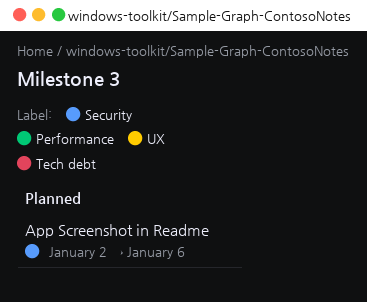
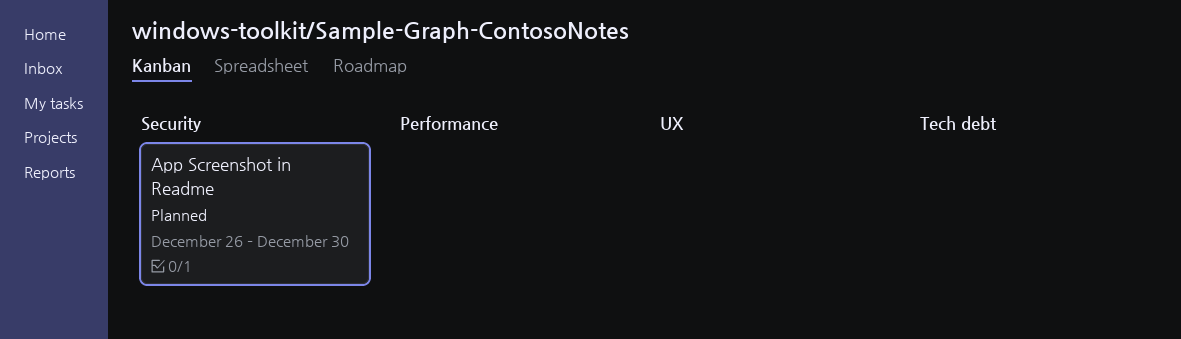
App Screenshot in Readme, start: Jan 2 -> Dec 26
App Screenshot in Readme, due: Jan 6 -> Dec 30

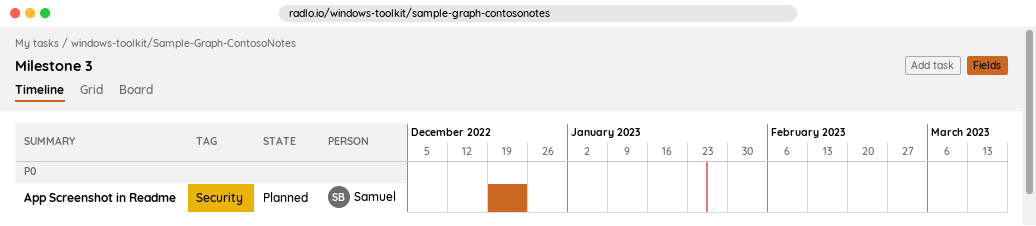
App Screenshot in Readme, start: Dec 26 -> Dec 19
App Screenshot in Readme, due: Dec 30 -> Dec 23

